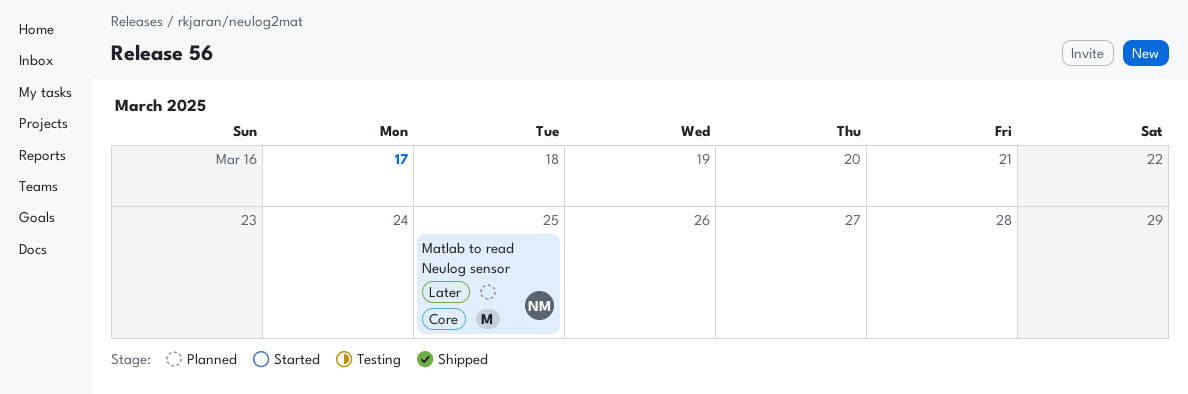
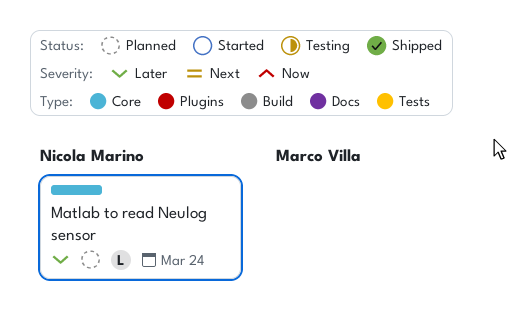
Matlab to read Neulog sensor, estimate: M -> L
Matlab to read Neulog sensor, due: Mar 25 -> Mar 24

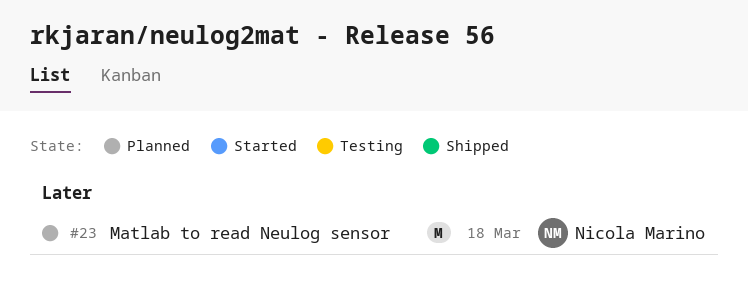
Matlab to read Neulog sensor, estimate: L -> M
Matlab to read Neulog sensor, due: Mar 24 -> Mar 18

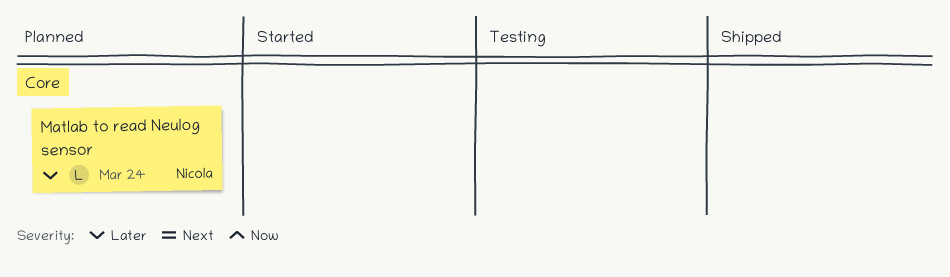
Matlab to read Neulog sensor, estimate: M -> L
Matlab to read Neulog sensor, due: Mar 18 -> Mar 24

